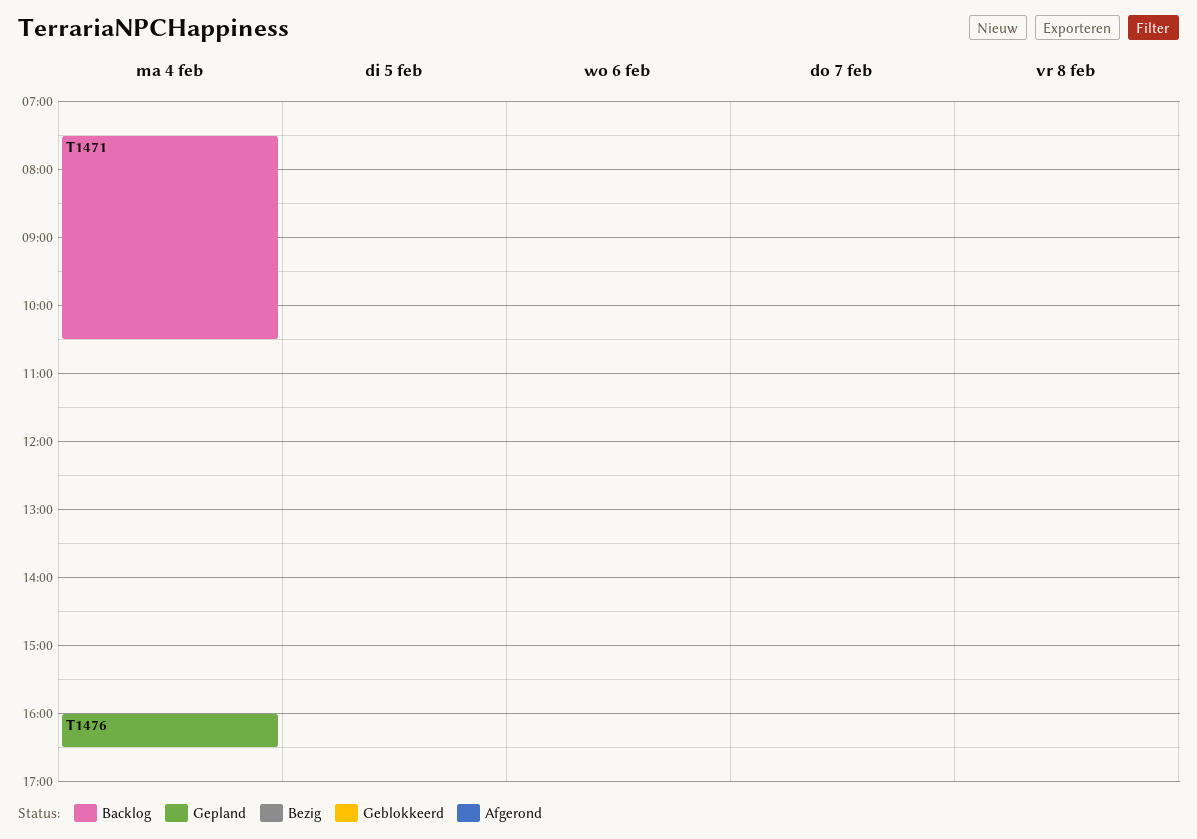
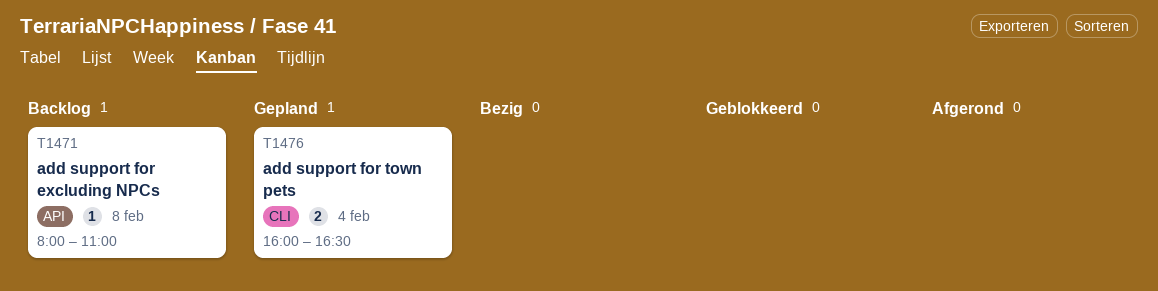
T1471, day: Feb 4 -> Feb 8
T1471, begins: 07:30 -> 08:00
T1471, ends: 10:30 -> 11:00

